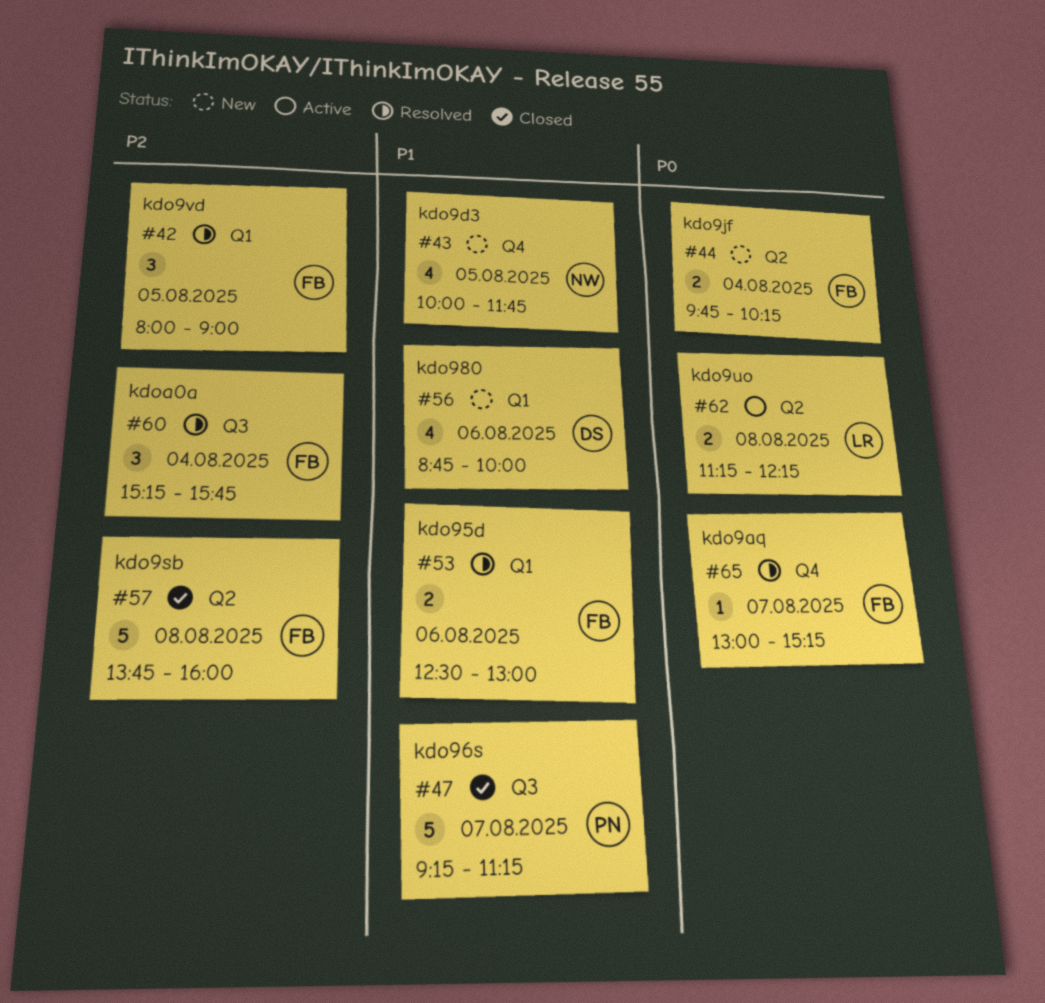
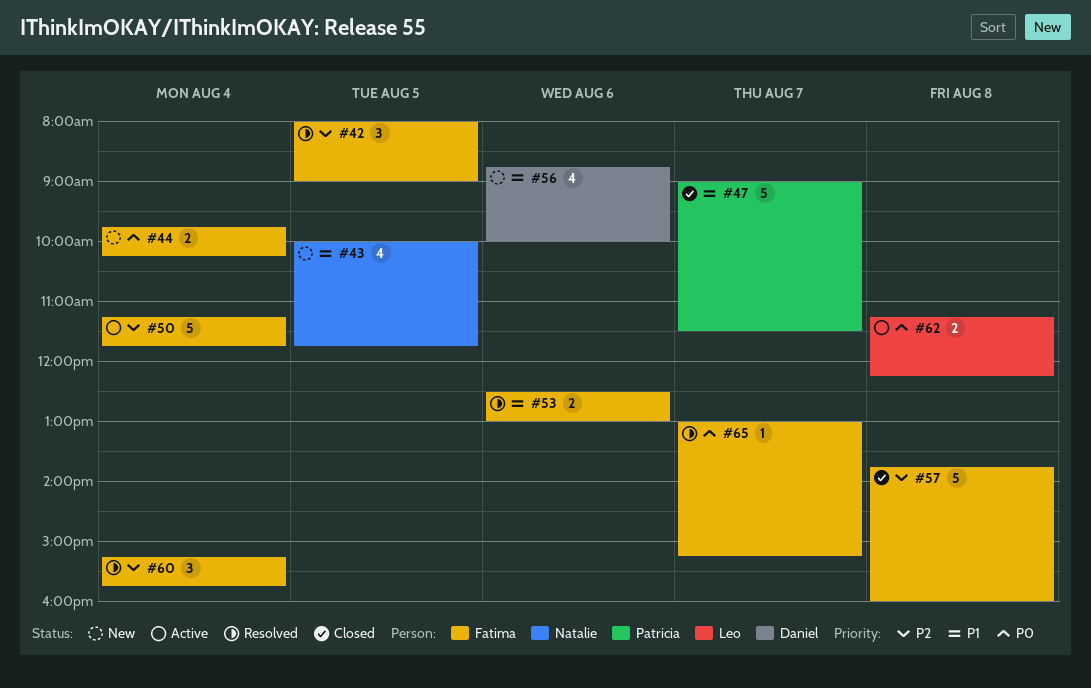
#47, begins: 09:15 -> 09:00
#47, ends: 11:15 -> 11:30
#50: none -> present

